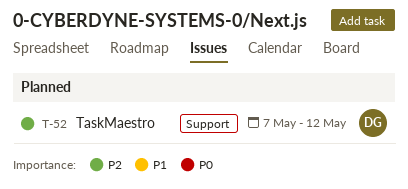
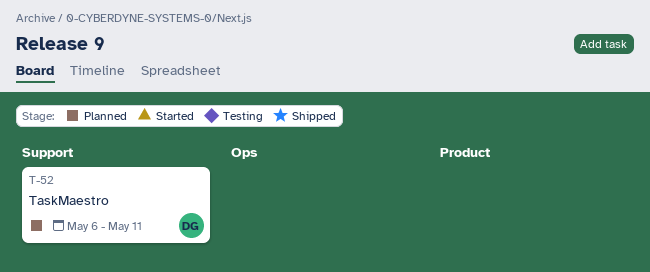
T-52, start: May 7 -> May 6
T-52, due: May 12 -> May 11

